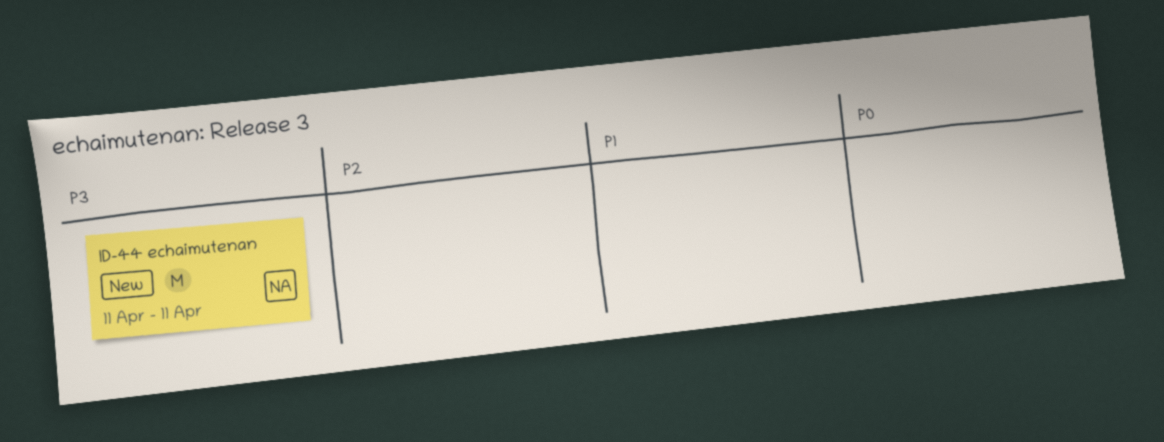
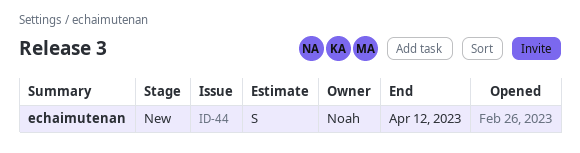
ID-44, estimate: M -> S
ID-44, due: Apr 11 -> Apr 12

